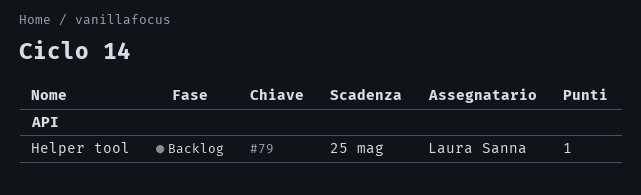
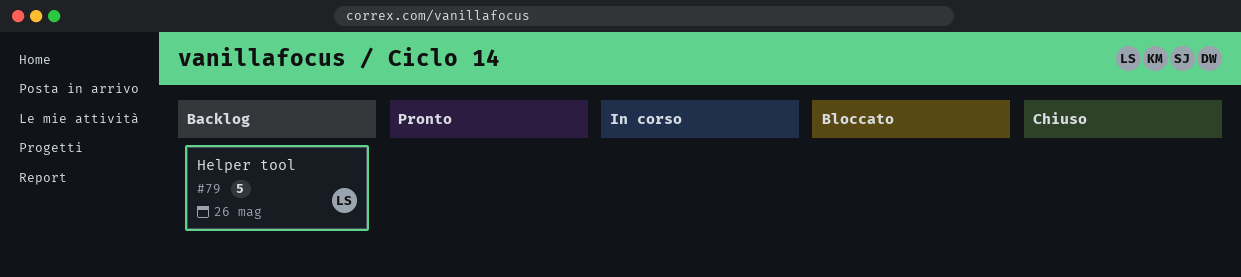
#79, estimate: 1 -> 5
#79, due: May 25 -> May 26

